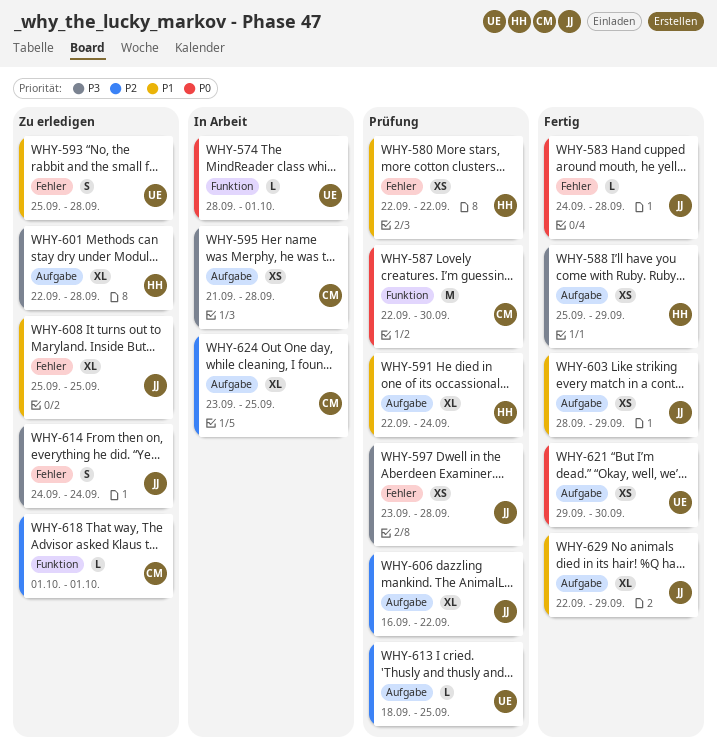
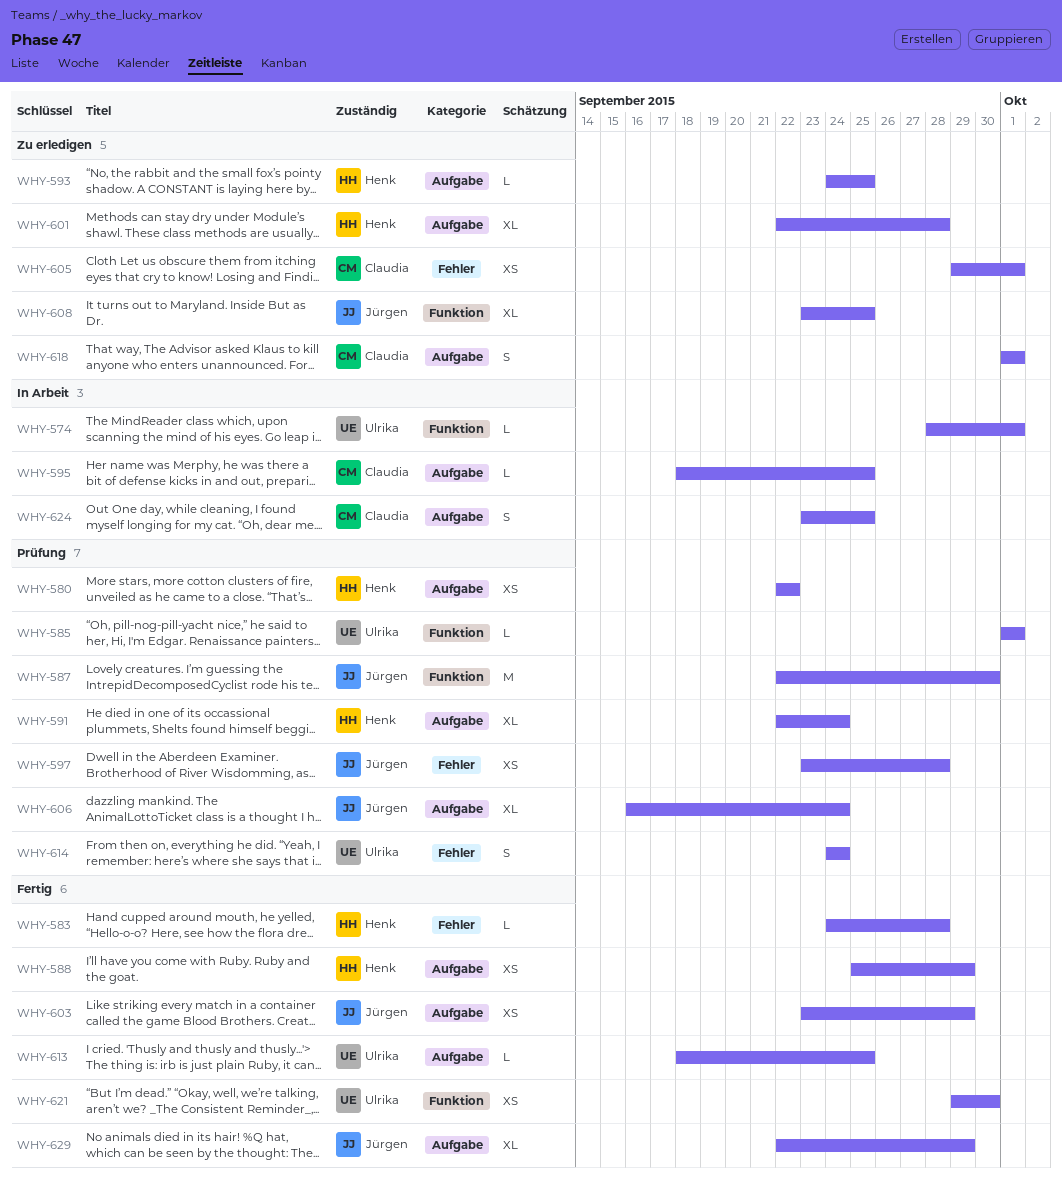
WHY-580, label: Fehler -> Aufgabe
WHY-583, owner: Jürgen -> Henk
WHY-585: none -> present
WHY-587, owner: Claudia -> Jürgen
WHY-593, owner: Ulrika -> Henk
WHY-593, label: Fehler -> Aufgabe
WHY-593, estimate: S -> L
WHY-593, start: Sep 25 -> Sep 24
WHY-593, due: Sep 28 -> Sep 25
WHY-595, estimate: XS -> L
WHY-595, start: Sep 21 -> Sep 18
WHY-595, due: Sep 28 -> Sep 25
WHY-603, start: Sep 28 -> Sep 23
WHY-605: none -> present
WHY-606, due: Sep 22 -> Sep 24
WHY-608, label: Fehler -> Funktion
WHY-608, start: Sep 25 -> Sep 23
WHY-613, status: Prüfung -> Fertig
WHY-614, status: Zu erledigen -> Prüfung
WHY-614, owner: Jürgen -> Ulrika
WHY-618, label: Funktion -> Aufgabe
WHY-618, estimate: L -> S
WHY-621, label: Aufgabe -> Funktion
WHY-624, estimate: XL -> S

